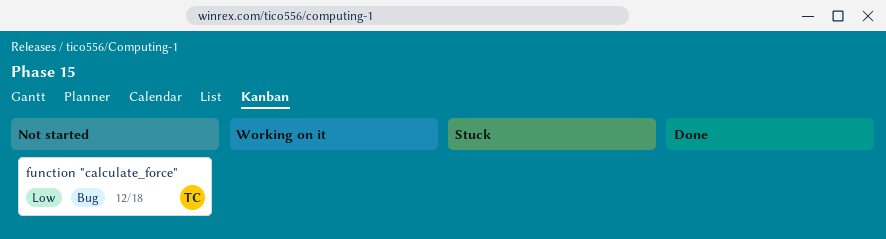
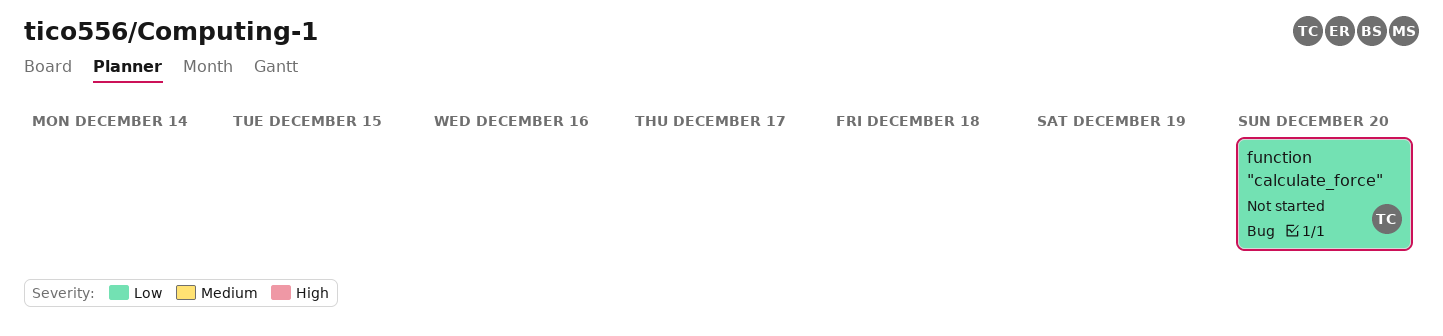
function "calculate_force", due: Dec 18 -> Dec 20

